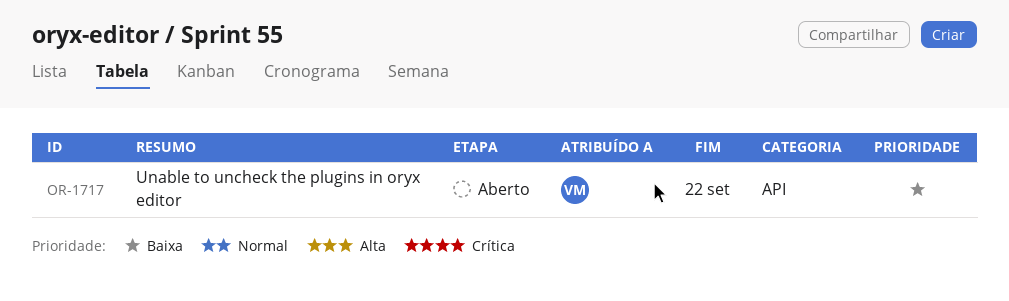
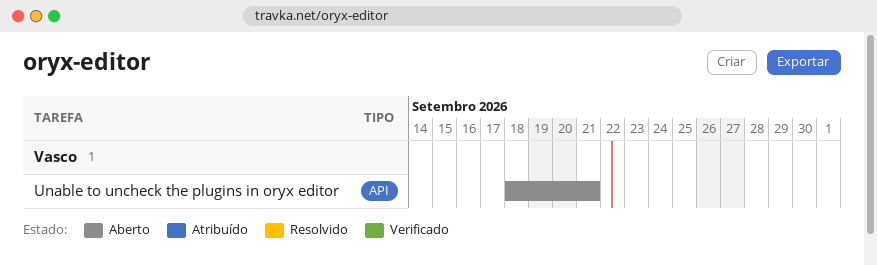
Unable to uncheck the plugins in oryx editor, due: Sep 22 -> Sep 21

